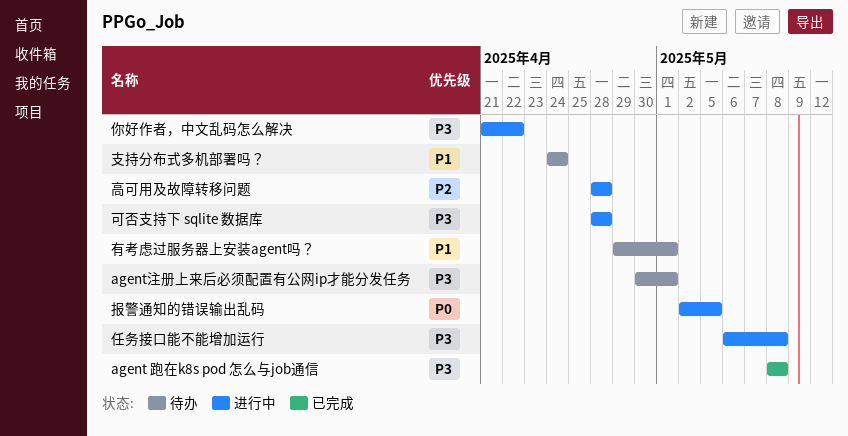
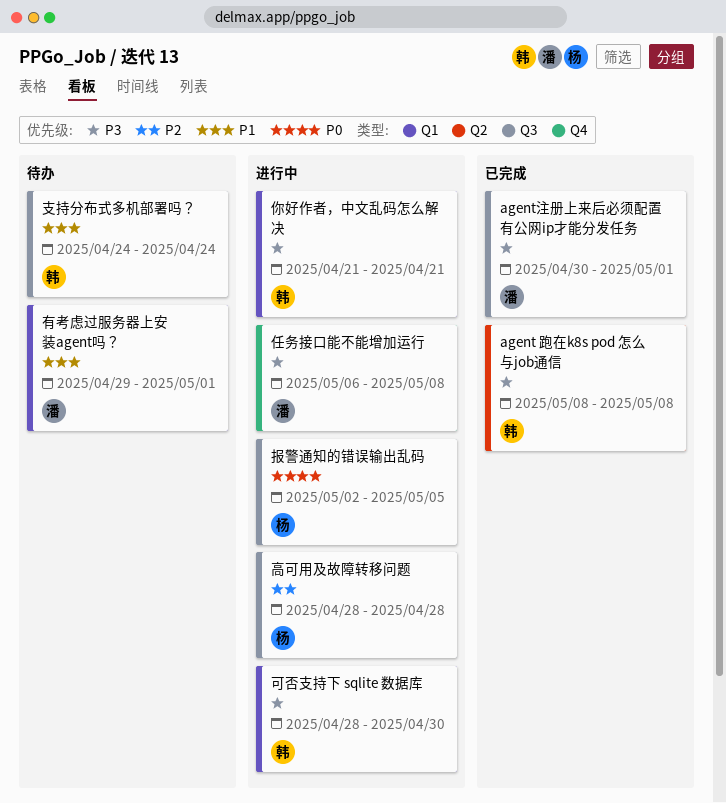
agent注册上来后必须配置有公网ip才能分发任务, status: 待办 -> 已完成
你好作者，中文乱码怎么解决, due: Apr 22 -> Apr 21
可否支持下 sqlite 数据库, due: Apr 28 -> Apr 30

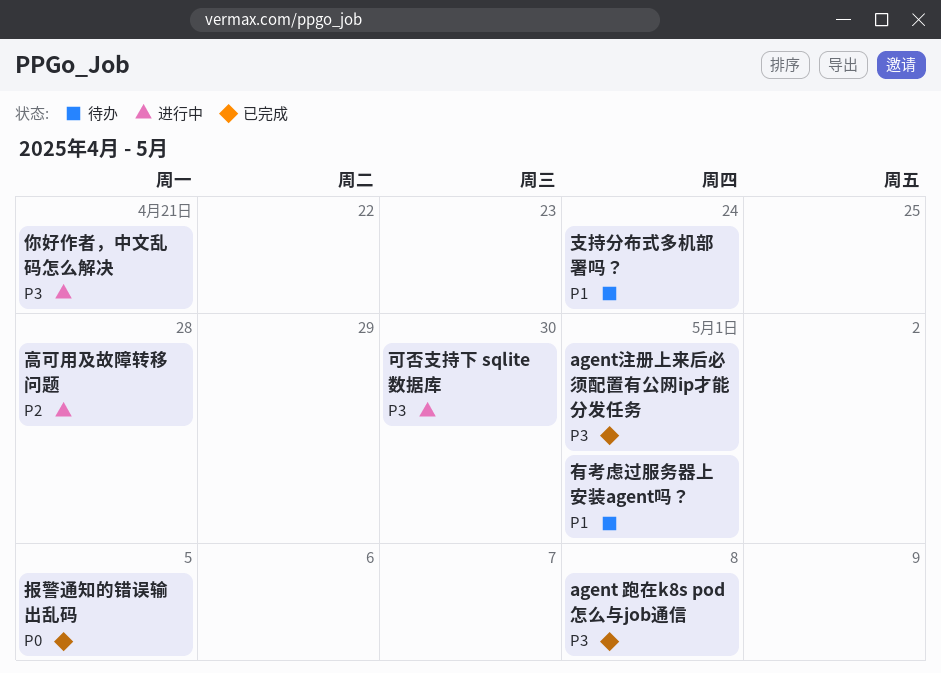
任务接口能不能增加运行: present -> none
报警通知的错误输出乱码, status: 进行中 -> 已完成

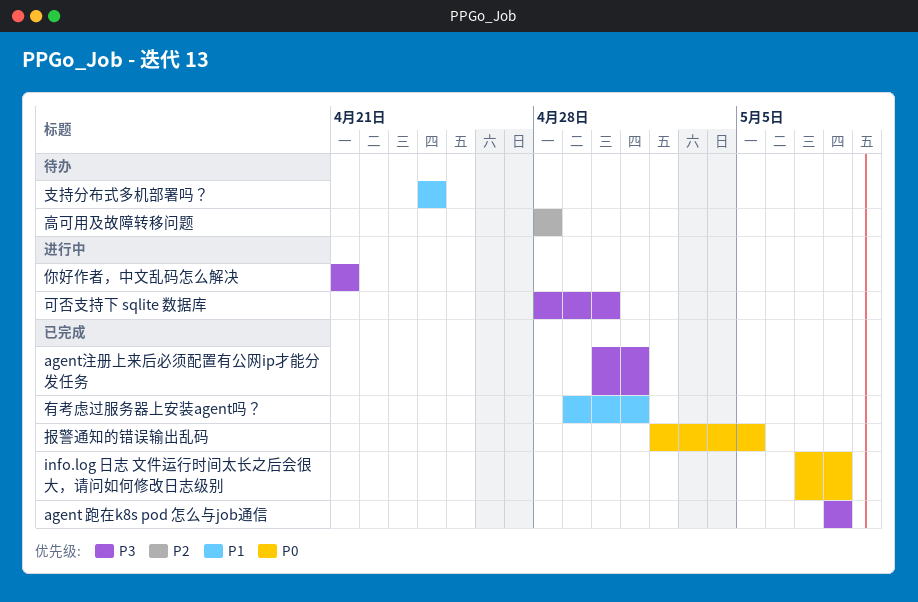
info.log 日志 文件运行时间太长之后会很大，请问如何修改日志级别: none -> present
有考虑过服务器上安装agent吗？, status: 待办 -> 已完成
高可用及故障转移问题, status: 进行中 -> 待办

